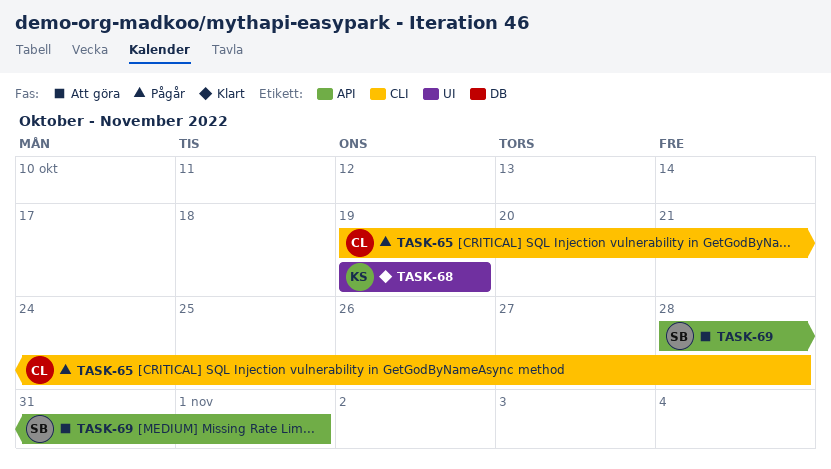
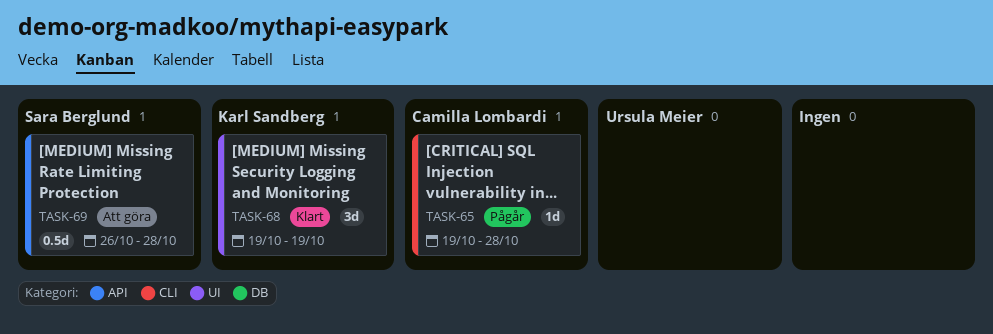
TASK-69, start: Oct 28 -> Oct 26
TASK-69, due: Nov 1 -> Oct 28

